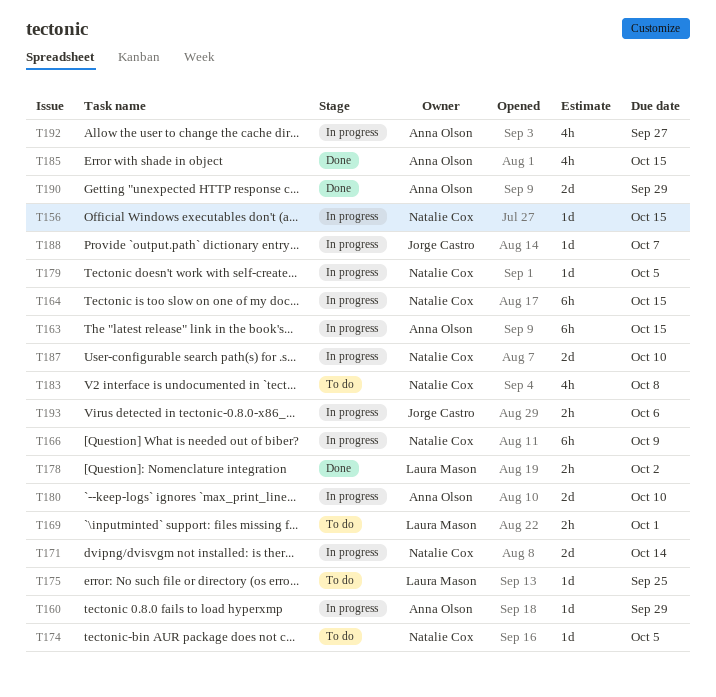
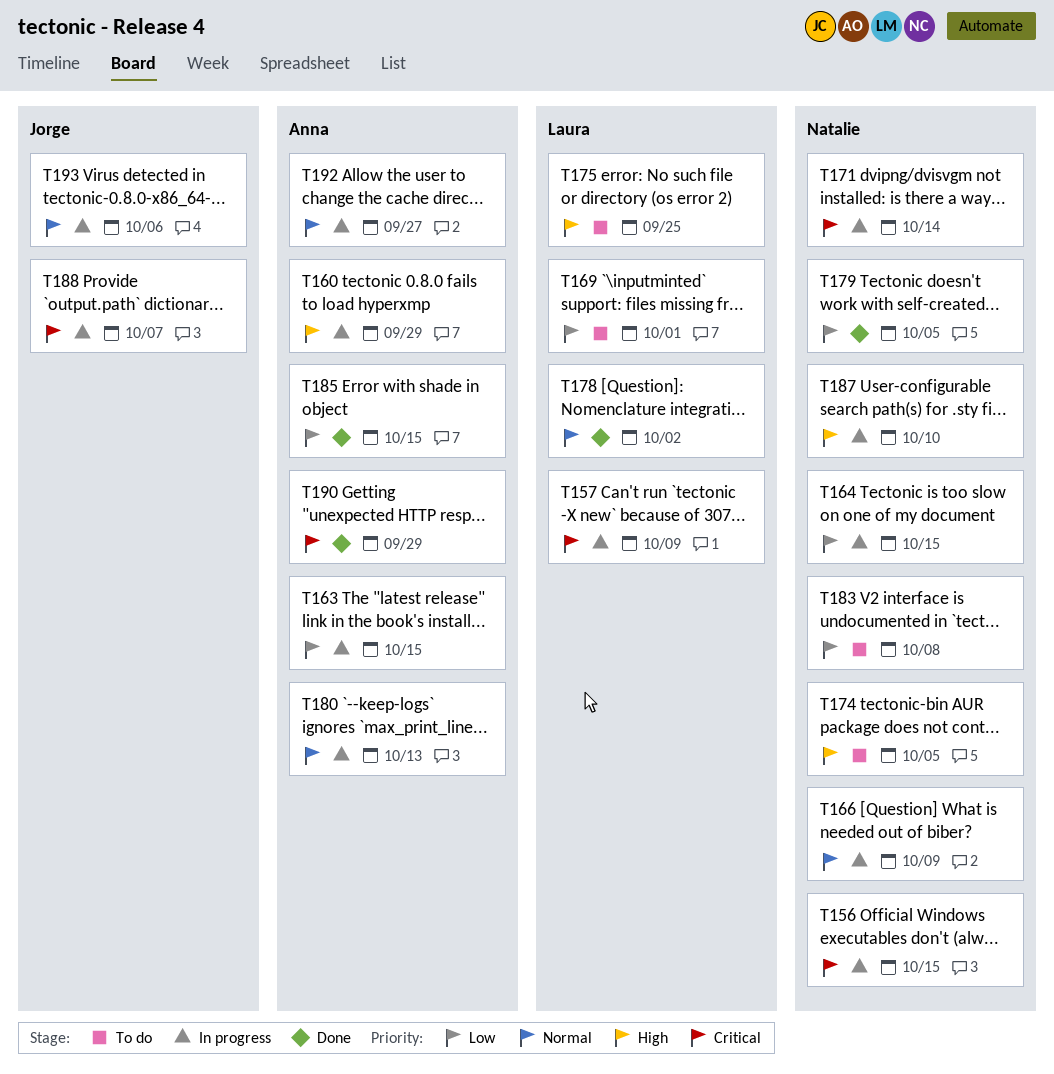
T157: none -> present
T179, status: In progress -> Done
T180, due: Oct 10 -> Oct 13

